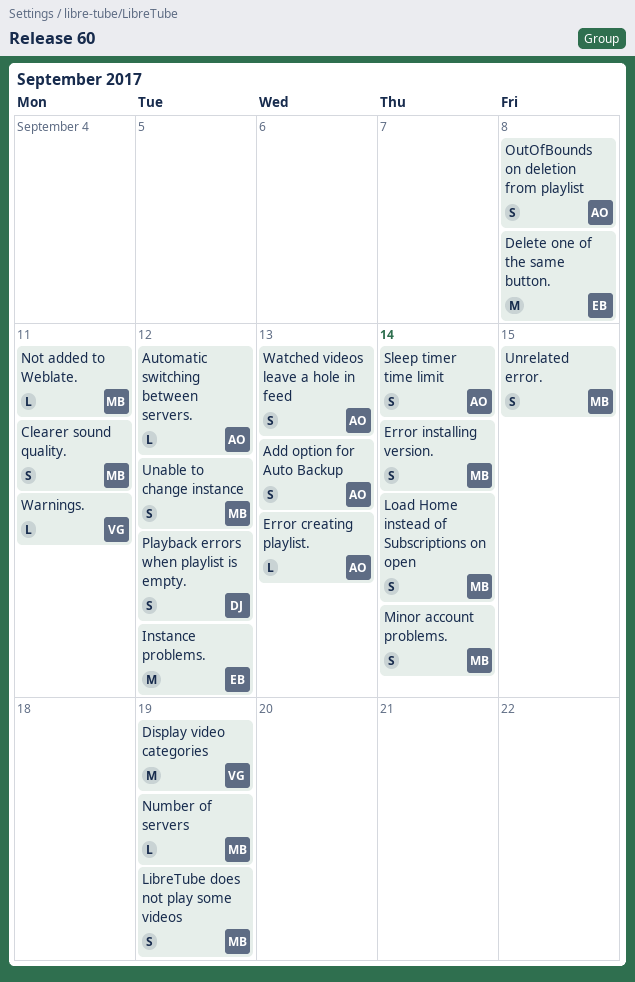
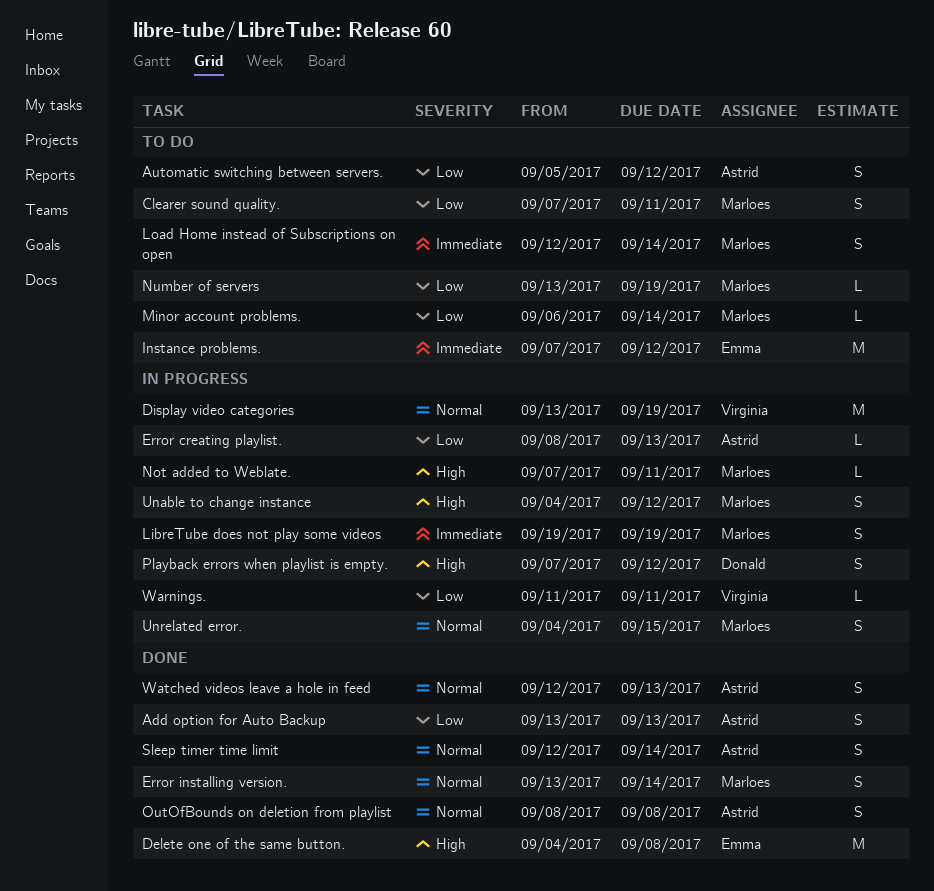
Automatic switching between servers., estimate: L -> S
Minor account problems., estimate: S -> L

